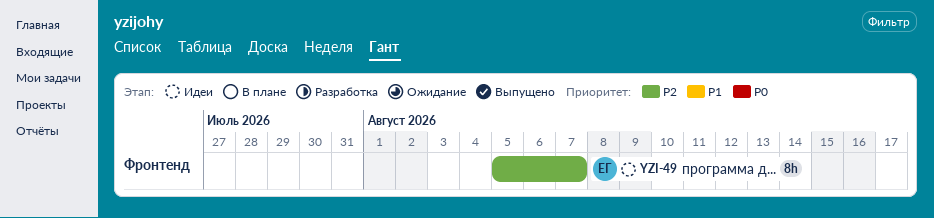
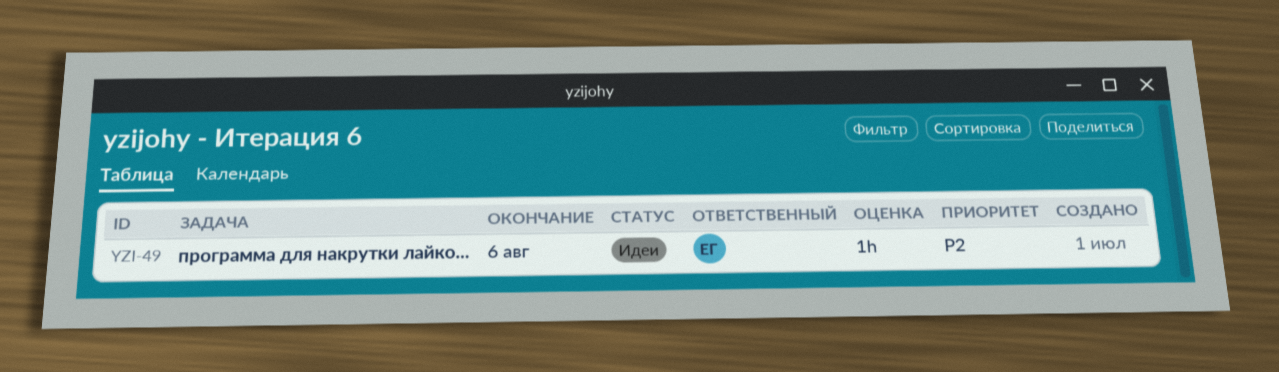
YZI-49, estimate: 8h -> 1h
YZI-49, due: Aug 7 -> Aug 6

